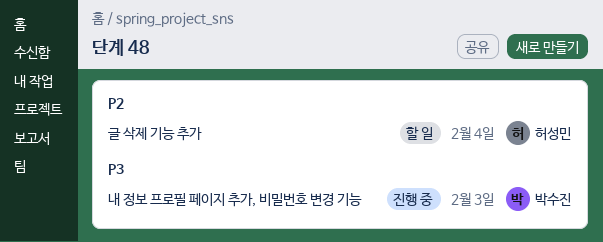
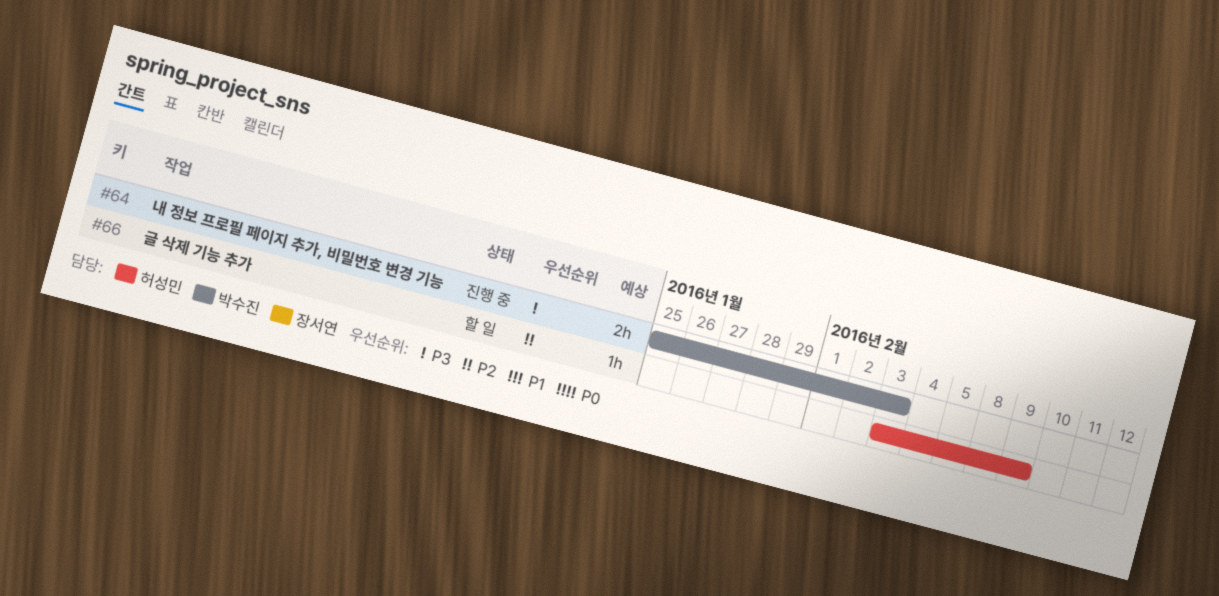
글 삭제 기능 추가, due: Feb 4 -> Feb 9

